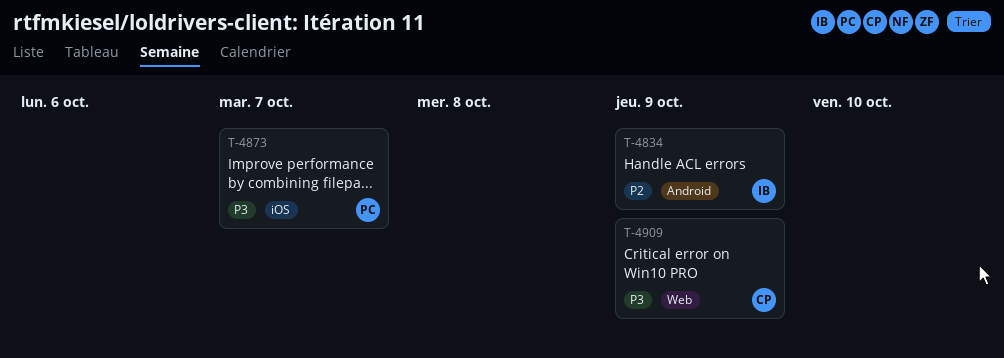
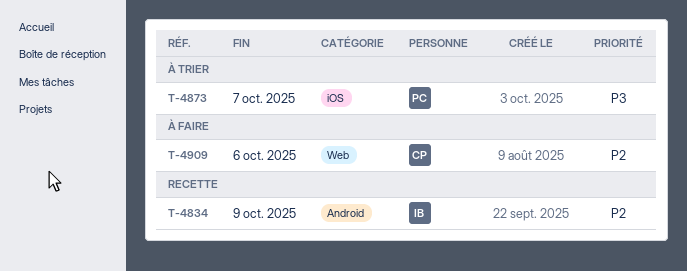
T-4909, priority: P3 -> P2
T-4909, due: Oct 9 -> Oct 6

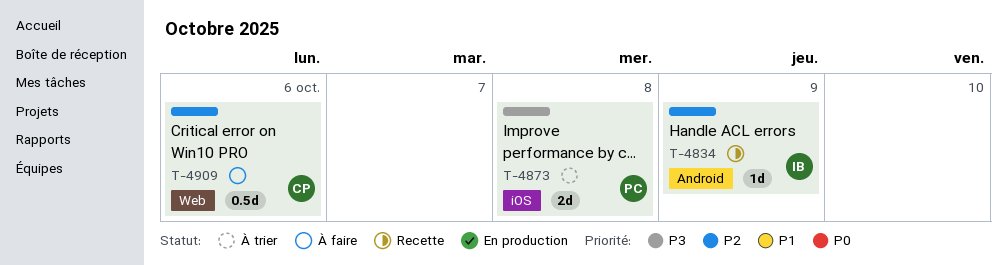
T-4873, due: Oct 7 -> Oct 8

